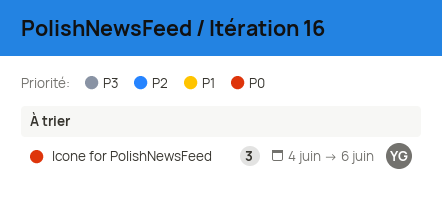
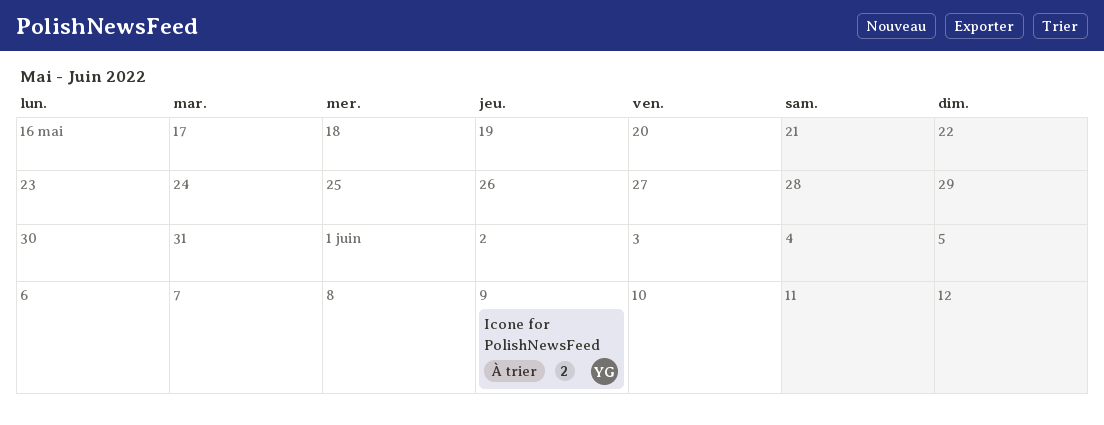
Icone for PolishNewsFeed, estimate: 3 -> 2
Icone for PolishNewsFeed, due: Jun 6 -> Jun 9

